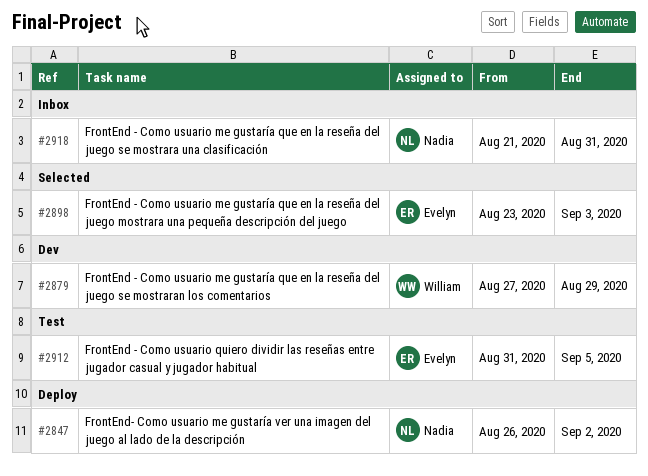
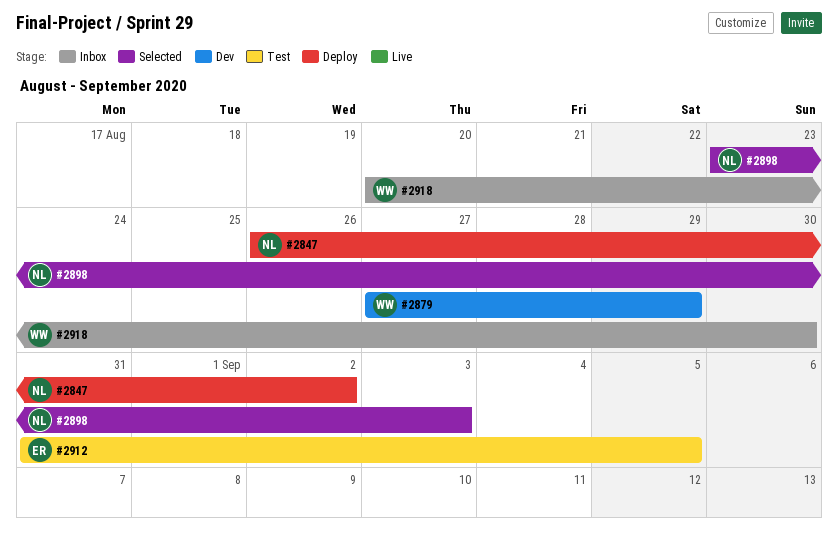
#2898, owner: Evelyn -> Nadia
#2918, owner: Nadia -> William
#2918, start: Aug 21 -> Aug 20
#2918, due: Aug 31 -> Aug 30

